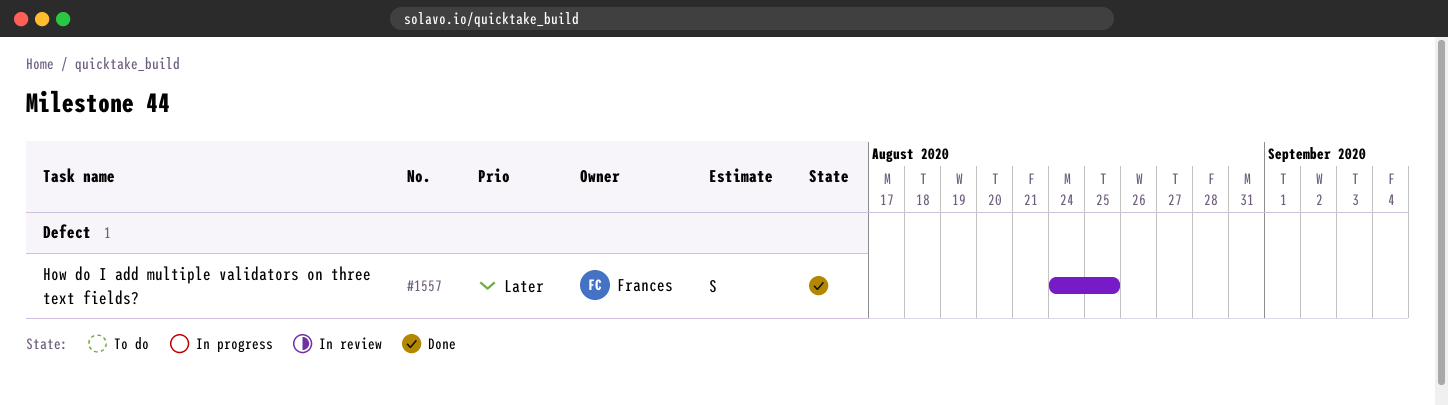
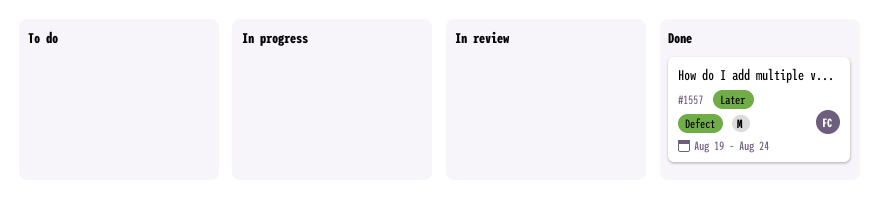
#1557, estimate: S -> M
#1557, start: Aug 24 -> Aug 19
#1557, due: Aug 25 -> Aug 24

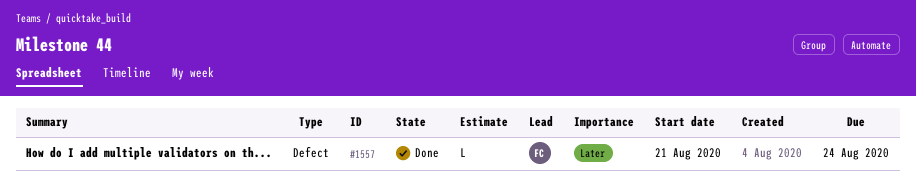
#1557, estimate: M -> L
#1557, start: Aug 19 -> Aug 21

